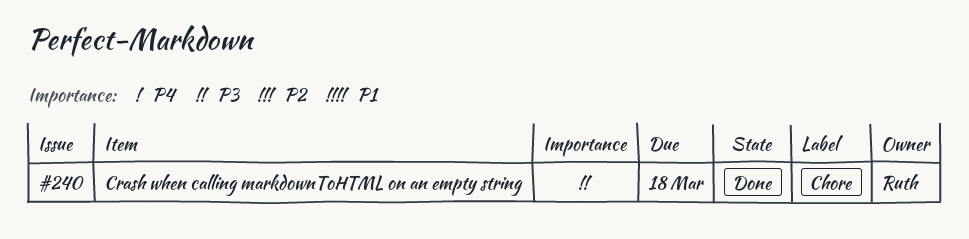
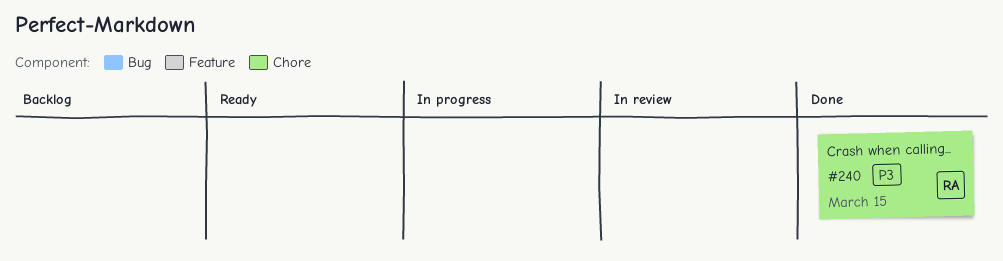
#240, due: Mar 18 -> Mar 15

